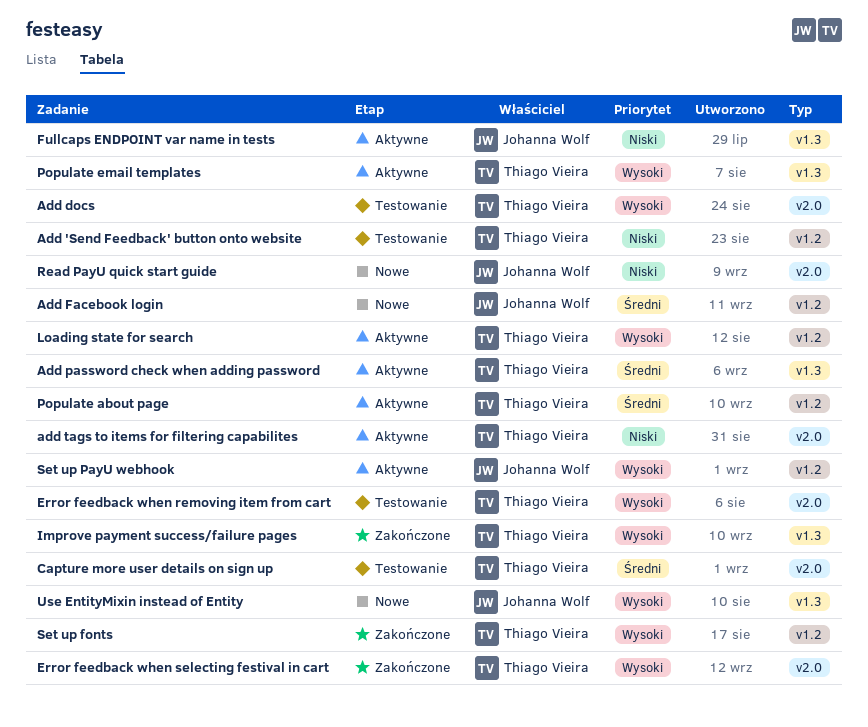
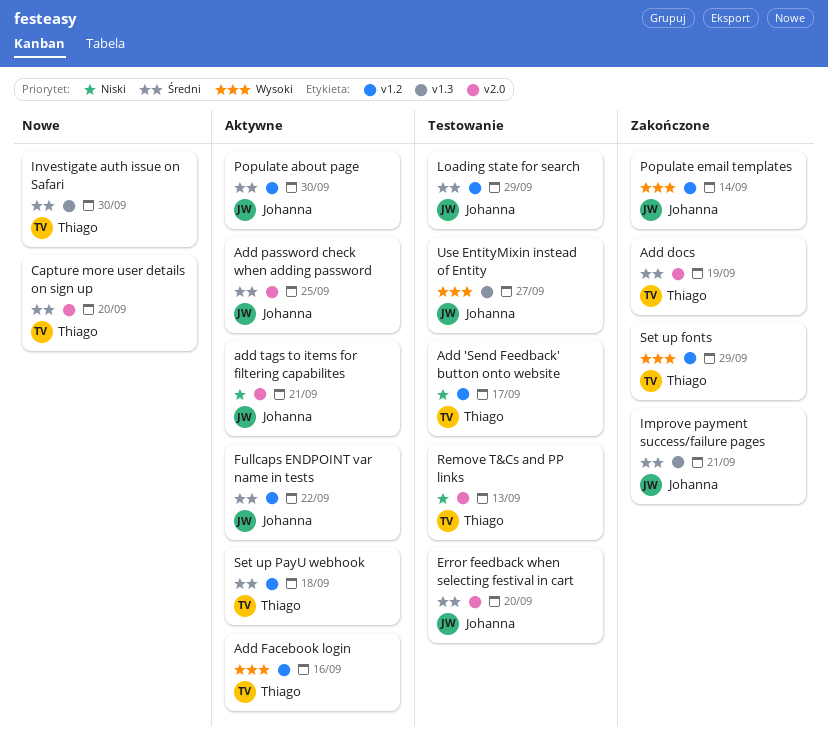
Add docs, status: Testowanie -> Zakończone
Add docs, priority: Wysoki -> Średni
Add Facebook login, status: Nowe -> Aktywne
Add Facebook login, owner: Johanna Wolf -> Thiago Vieira
Add Facebook login, priority: Średni -> Wysoki
Add password check when adding password, owner: Thiago Vieira -> Johanna Wolf
Add password check when adding password, label: v1.3 -> v2.0
add tags to items for filtering capabilites, owner: Thiago Vieira -> Johanna Wolf
Capture more user details on sign up, status: Testowanie -> Nowe
Error feedback when removing item from cart: present -> none
Error feedback when selecting festival in cart, status: Zakończone -> Testowanie
Error feedback when selecting festival in cart, owner: Thiago Vieira -> Johanna Wolf
Error feedback when selecting festival in cart, priority: Wysoki -> Średni
Fullcaps ENDPOINT var name in tests, priority: Niski -> Średni
Fullcaps ENDPOINT var name in tests, label: v1.3 -> v1.2
Improve payment success/failure pages, owner: Thiago Vieira -> Johanna Wolf
Improve payment success/failure pages, priority: Wysoki -> Średni
Investigate auth issue on Safari: none -> present
Loading state for search, status: Aktywne -> Testowanie
Loading state for search, owner: Thiago Vieira -> Johanna Wolf
Loading state for search, priority: Wysoki -> Średni
Populate about page, owner: Thiago Vieira -> Johanna Wolf
Populate email templates, status: Aktywne -> Zakończone
Populate email templates, owner: Thiago Vieira -> Johanna Wolf
Populate email templates, label: v1.3 -> v1.2
Read PayU quick start guide: present -> none
Remove T&Cs and PP links: none -> present
Set up PayU webhook, owner: Johanna Wolf -> Thiago Vieira
Set up PayU webhook, priority: Wysoki -> Średni
Use EntityMixin instead of Entity, status: Nowe -> Testowanie

